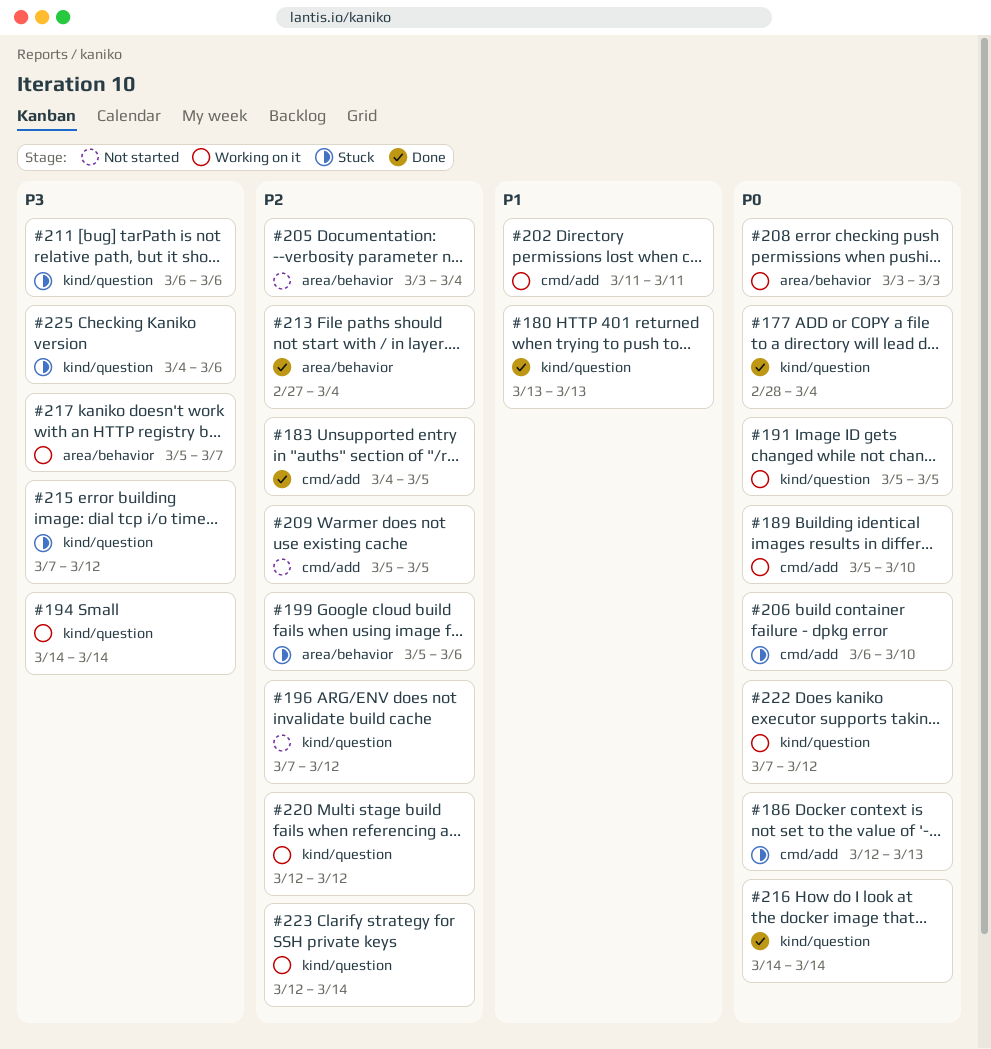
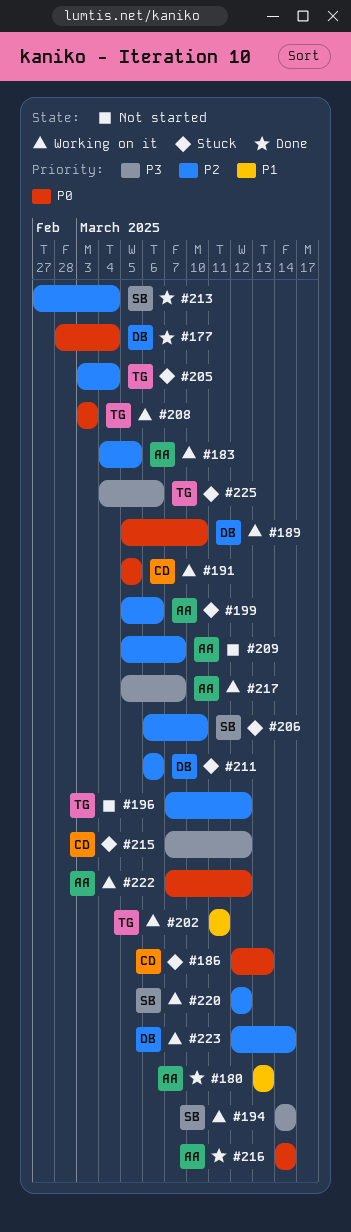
#183, status: Done -> Working on it
#205, status: Not started -> Stuck
#206, priority: P0 -> P2
#209, due: Mar 5 -> Mar 7
#211, priority: P3 -> P2

